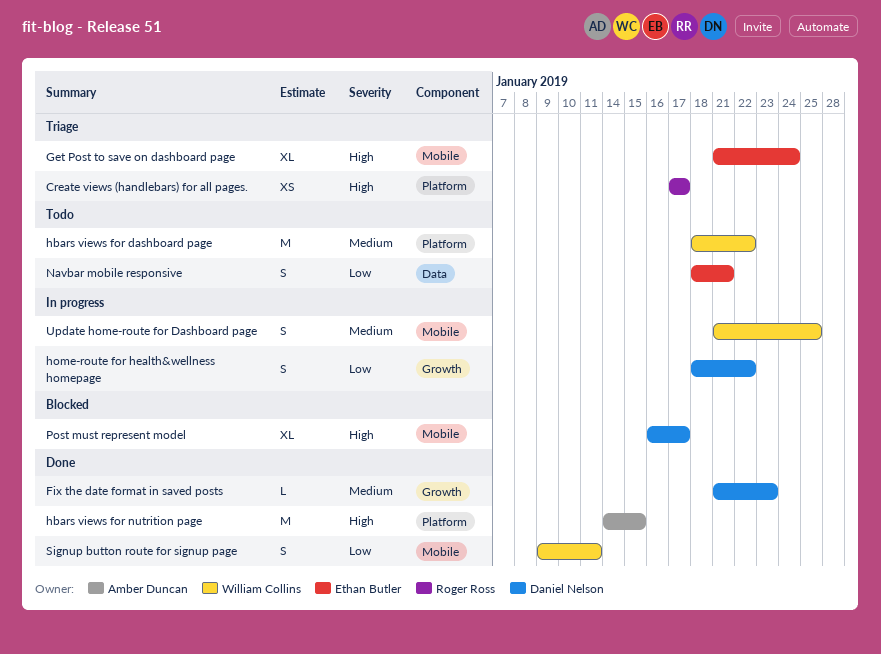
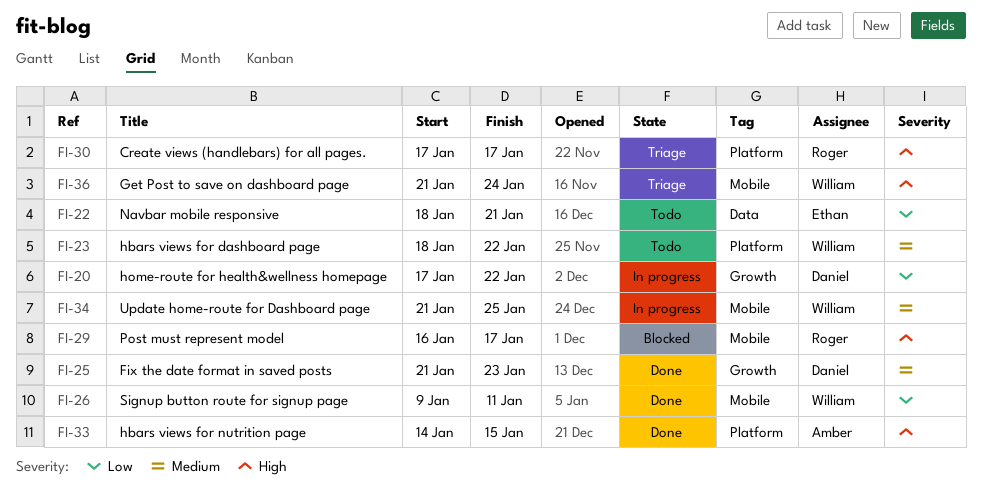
Get Post to save on dashboard page, owner: Ethan Butler -> William Collins
home-route for health&wellness homepage, start: Jan 18 -> Jan 17
Post must represent model, owner: Daniel Nelson -> Roger Ross

